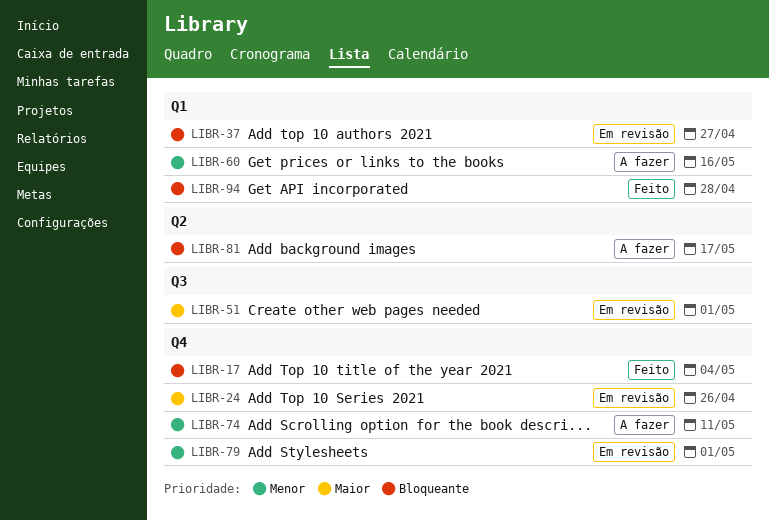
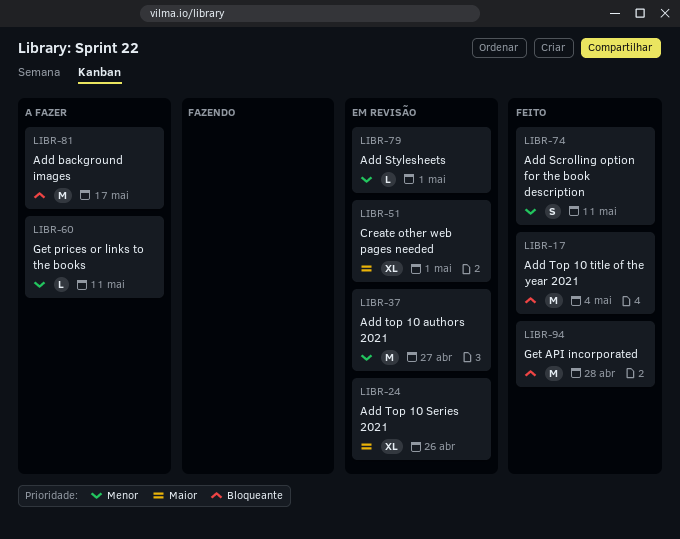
LIBR-37, priority: Bloqueante -> Menor
LIBR-60, due: May 16 -> May 11
LIBR-74, status: A fazer -> Feito

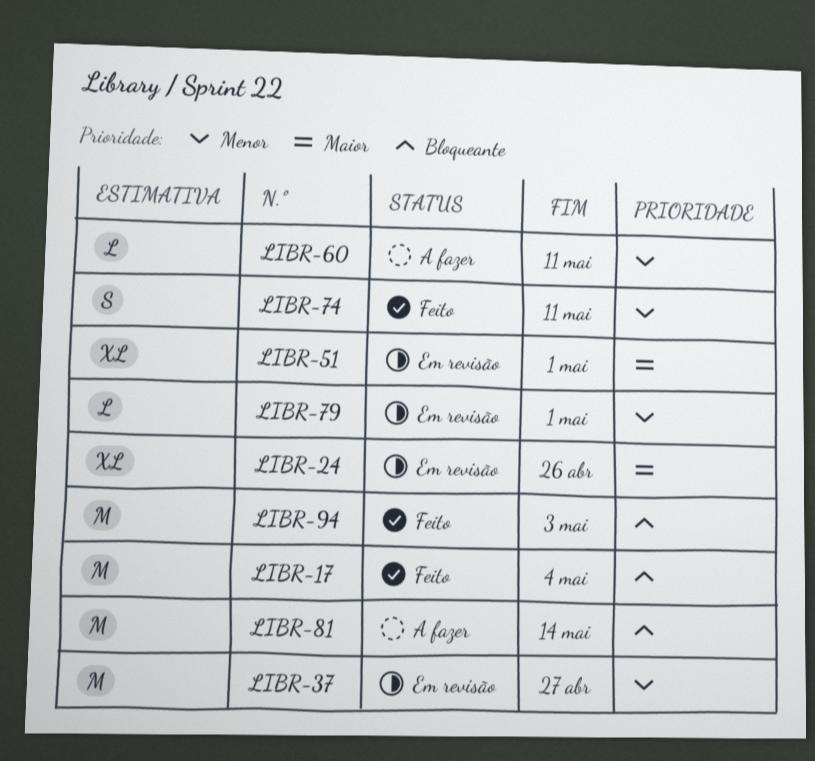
LIBR-81, due: May 17 -> May 14
LIBR-94, due: Apr 28 -> May 3

